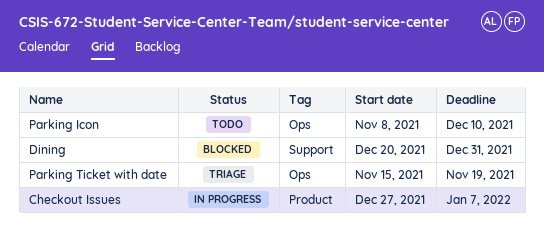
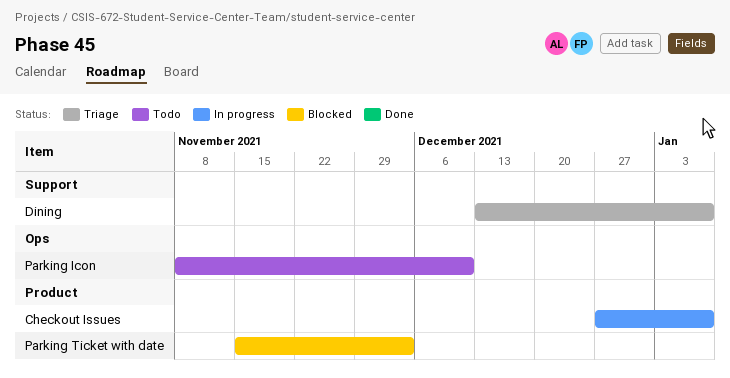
Dining, status: Blocked -> Triage
Dining, start: Dec 20 -> Dec 13
Dining, due: Dec 31 -> Jan 7
Parking Ticket with date, status: Triage -> Blocked
Parking Ticket with date, label: Ops -> Product
Parking Ticket with date, due: Nov 19 -> Dec 3

